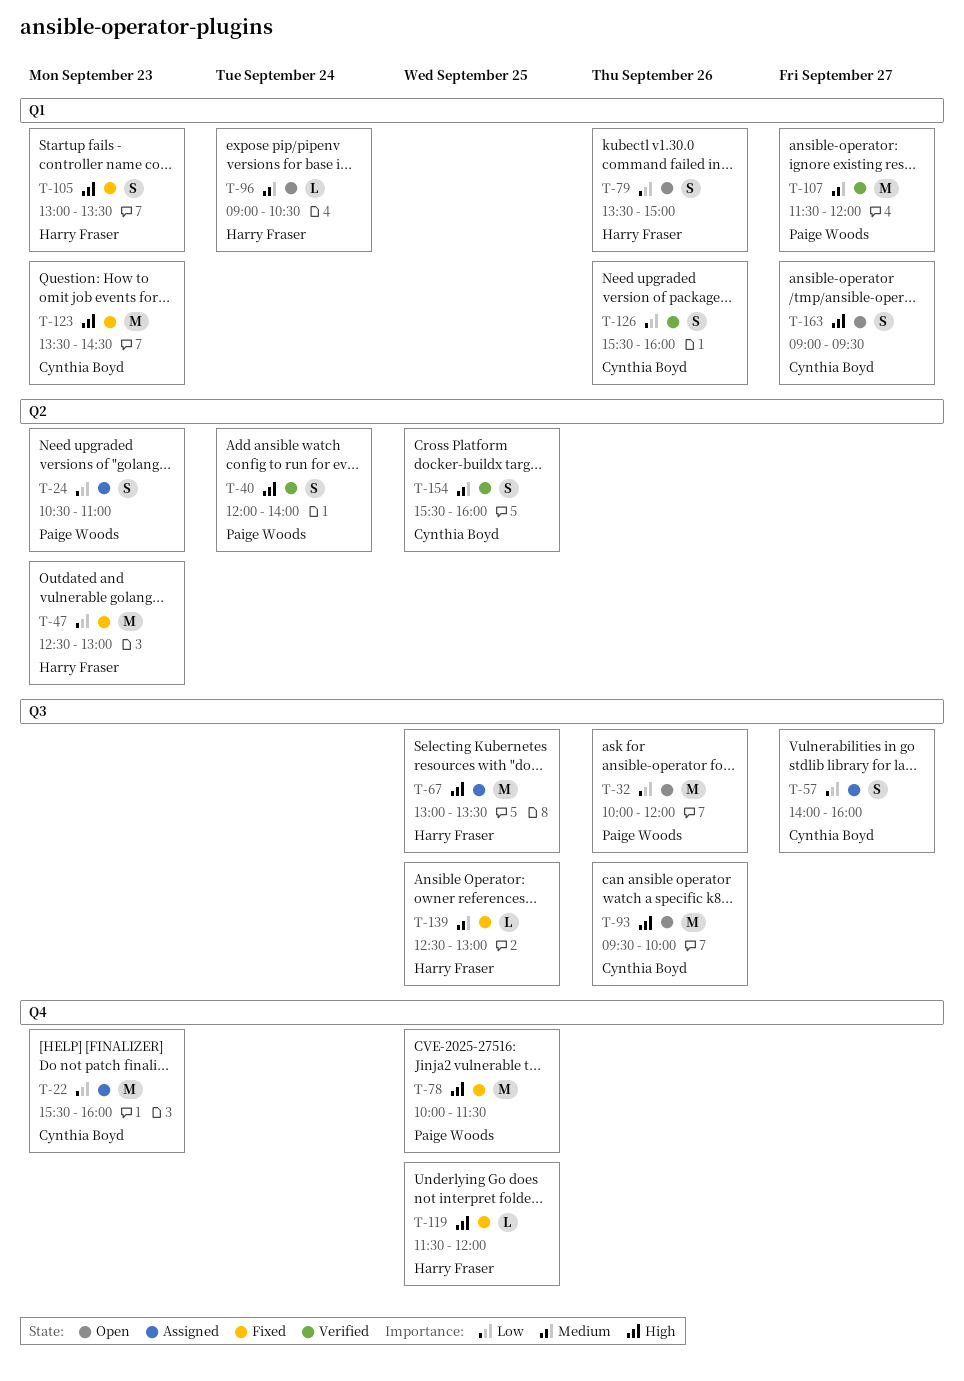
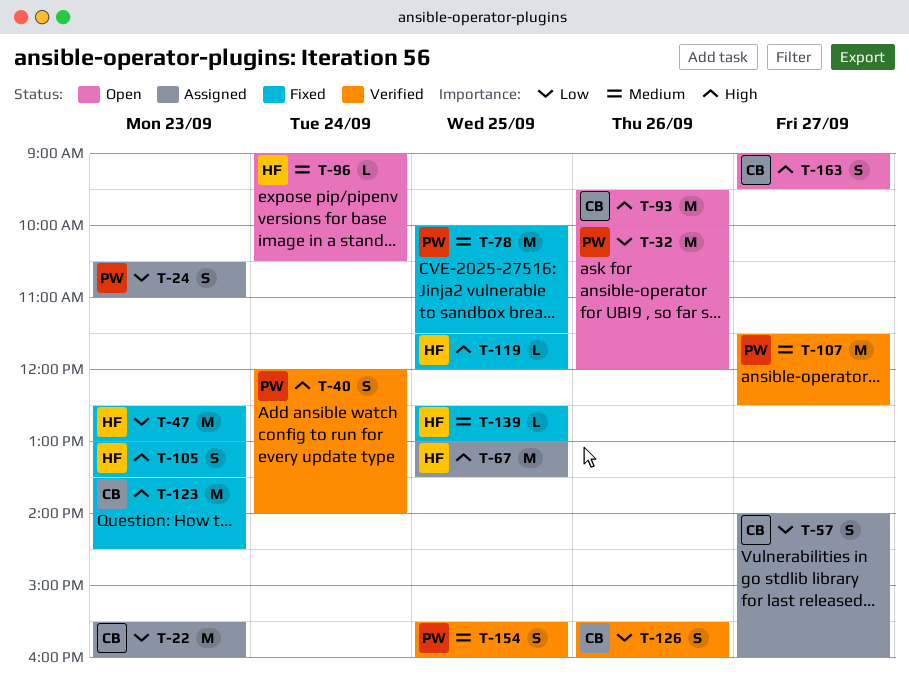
T-78, priority: High -> Medium
T-79: present -> none
T-107, ends: 12:00 -> 12:30
T-154, owner: Cynthia Boyd -> Paige Woods

